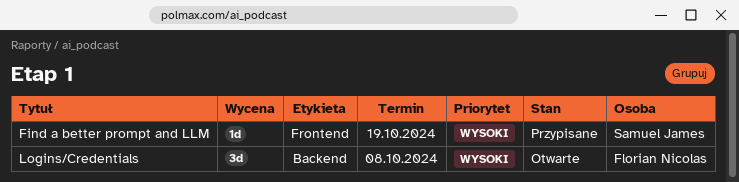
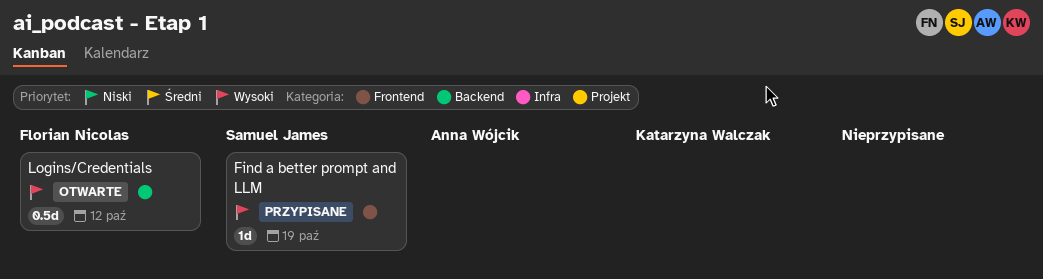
Logins/Credentials, estimate: 3d -> 0.5d
Logins/Credentials, due: Oct 8 -> Oct 12

